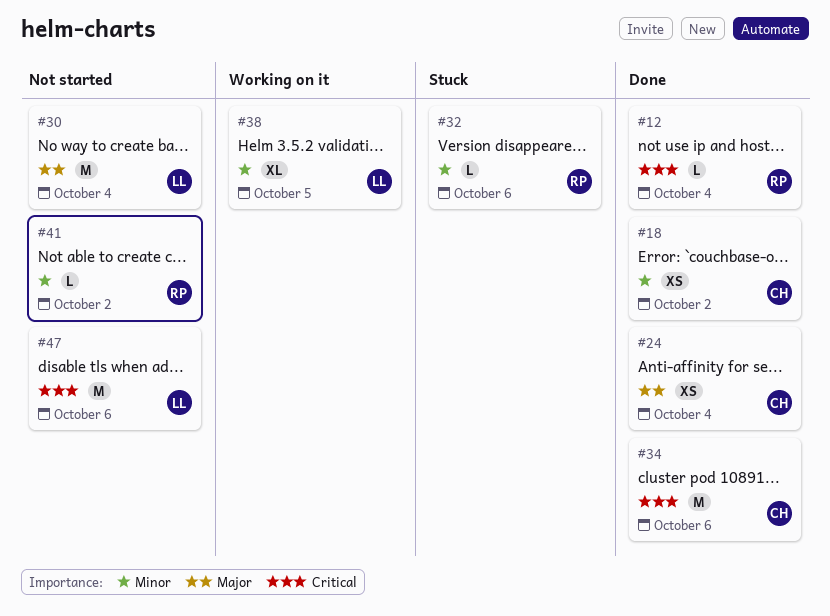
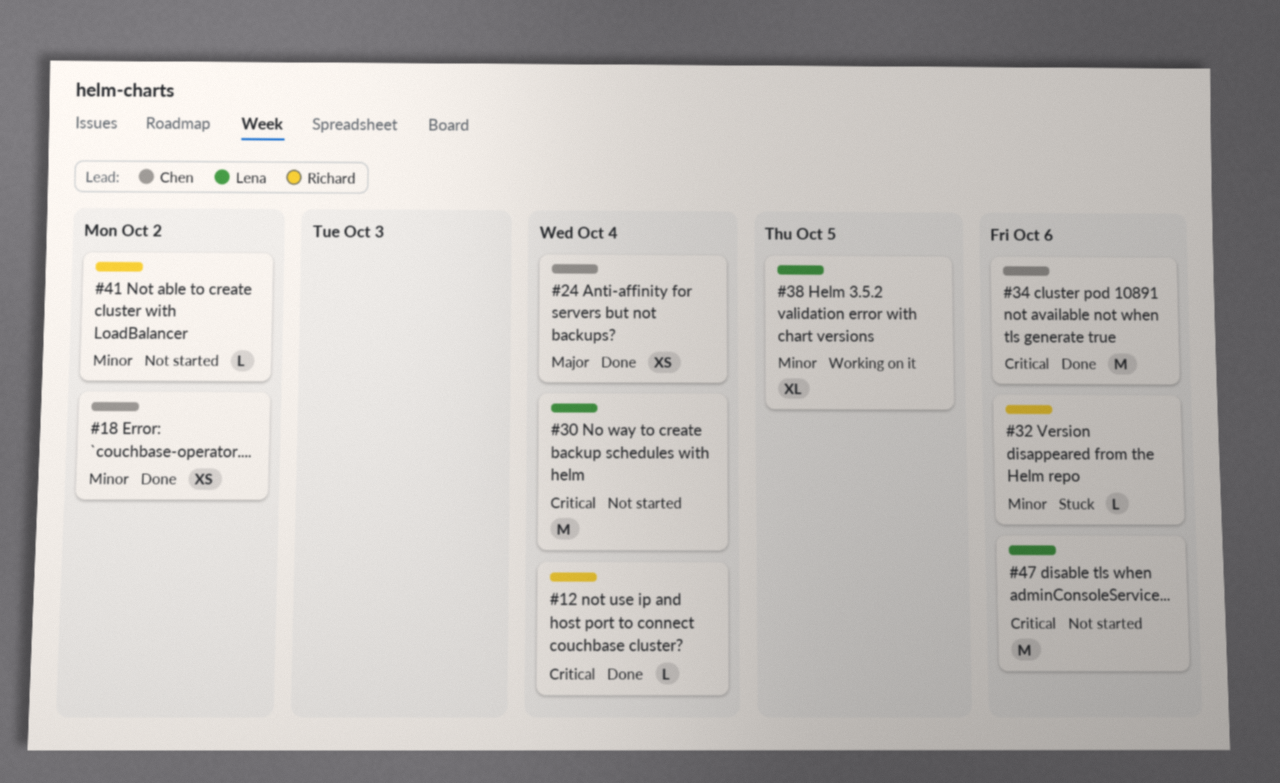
#30, priority: Major -> Critical

